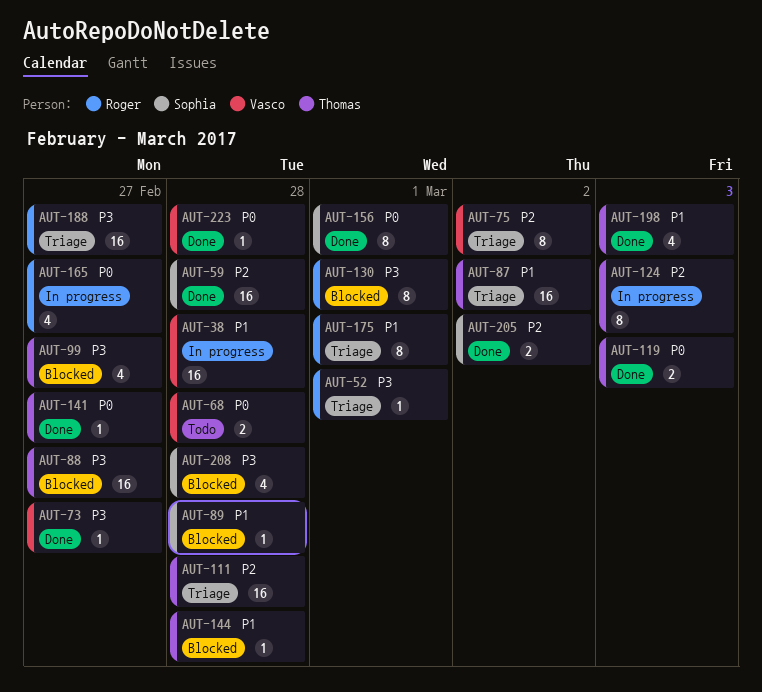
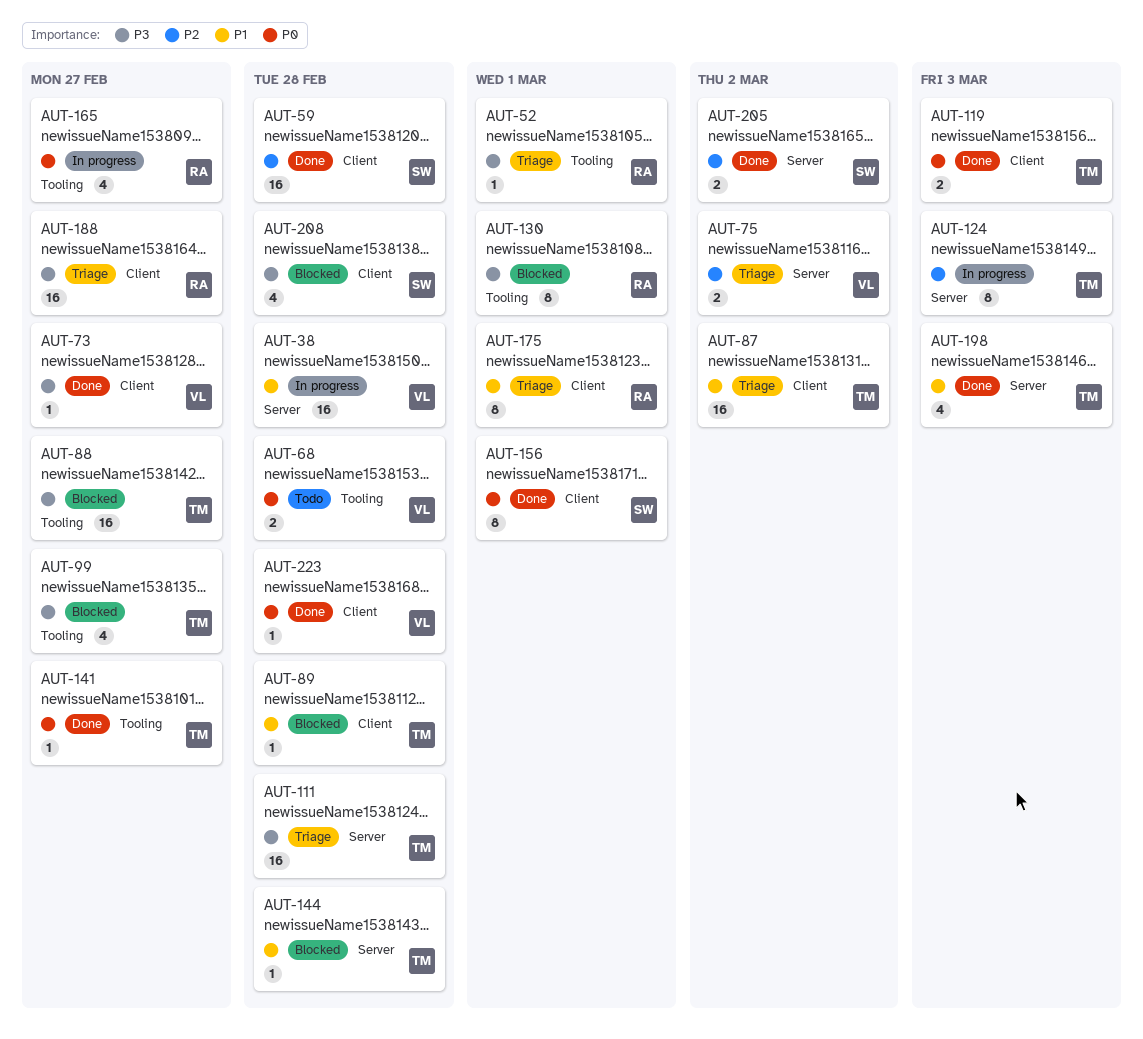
AUT-75, estimate: 8 -> 2
AUT-89, owner: Sophia -> Thomas
AUT-111, priority: P2 -> P3

